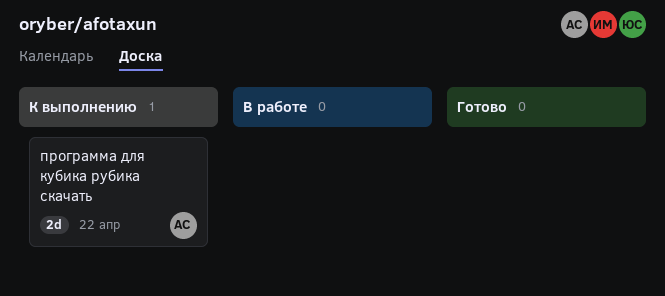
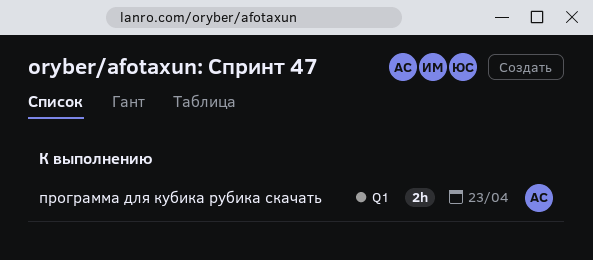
программа для кубика рубика скачать, estimate: 2d -> 2h
программа для кубика рубика скачать, due: Apr 22 -> Apr 23

